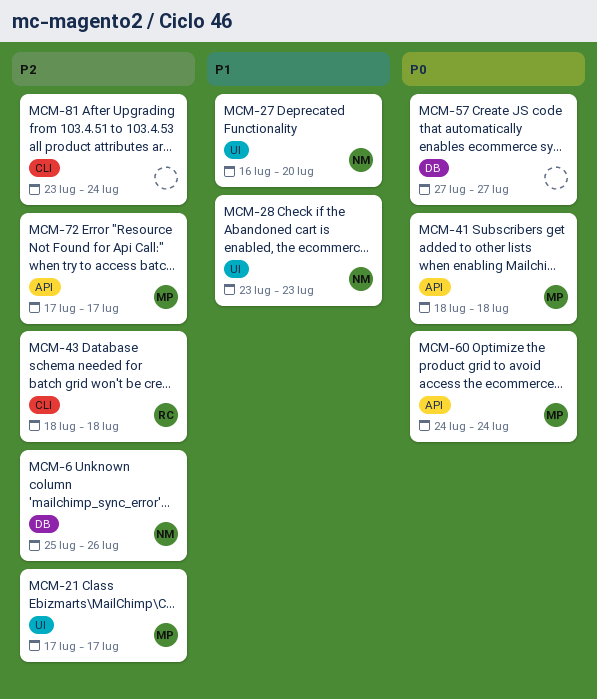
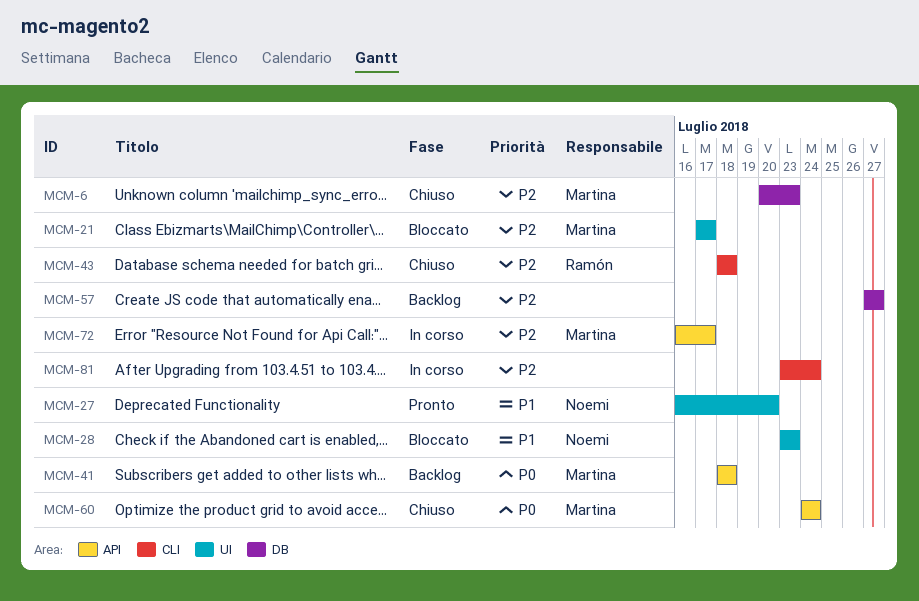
MCM-6, owner: Noemi -> Martina
MCM-6, start: Jul 25 -> Jul 20
MCM-6, due: Jul 26 -> Jul 23
MCM-57, priority: P0 -> P2
MCM-72, start: Jul 17 -> Jul 16

